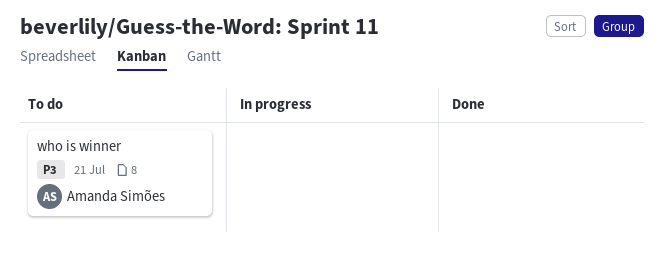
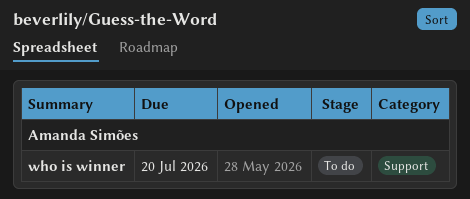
who is winner, due: Jul 21 -> Jul 20

